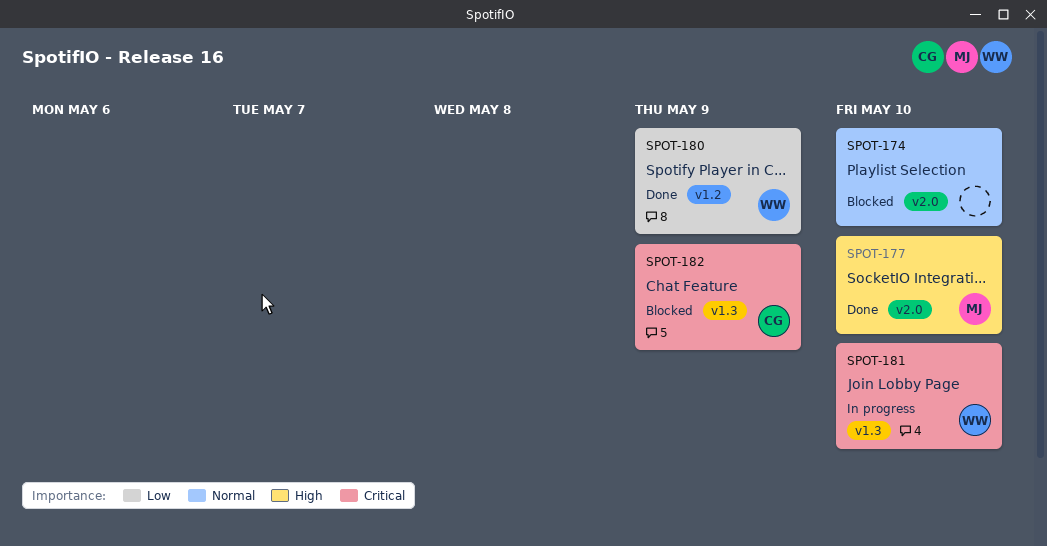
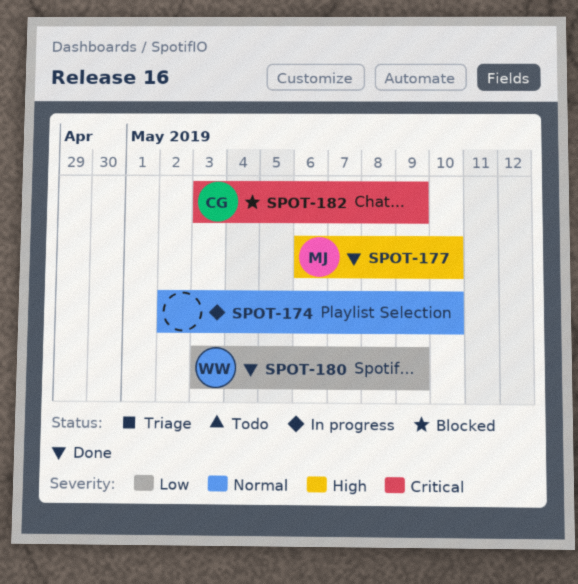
SPOT-174, status: Blocked -> In progress
SPOT-181: present -> none

